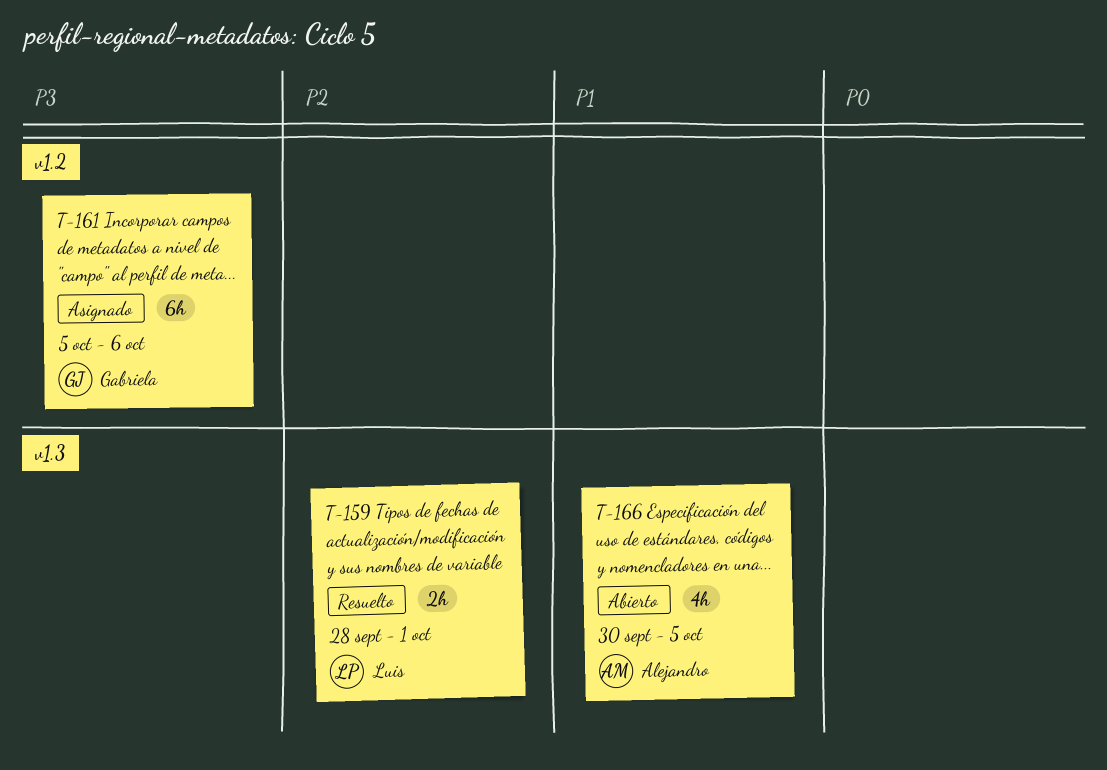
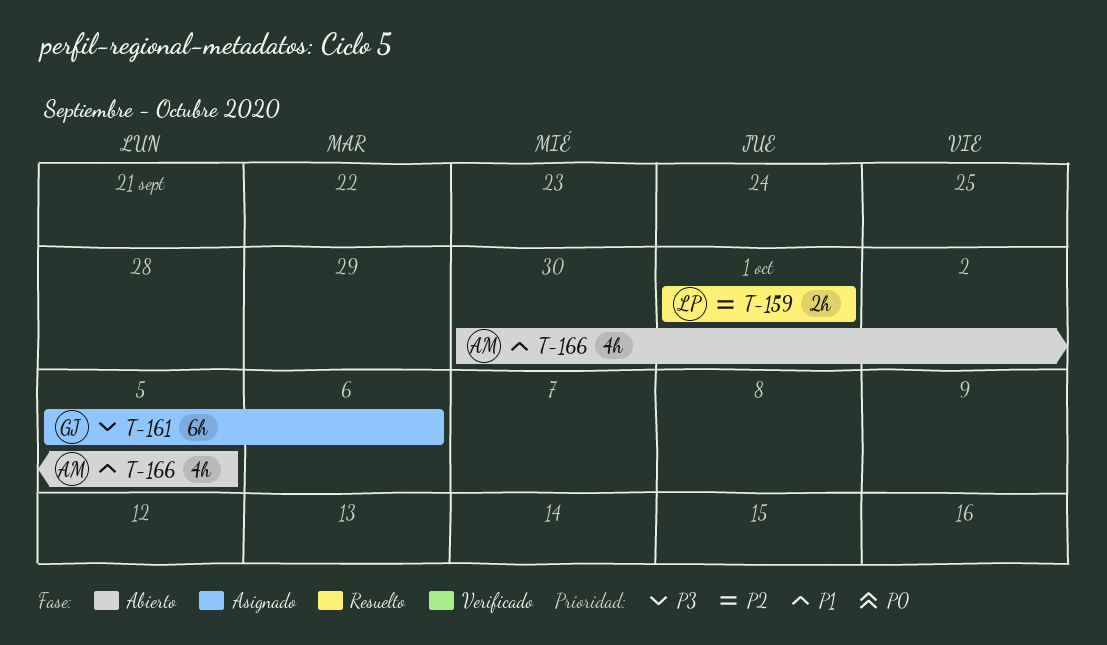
T-159, start: Sep 28 -> Oct 1

